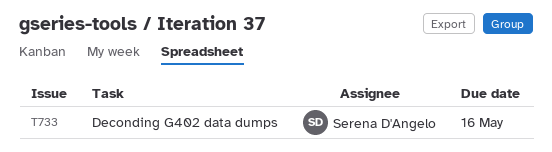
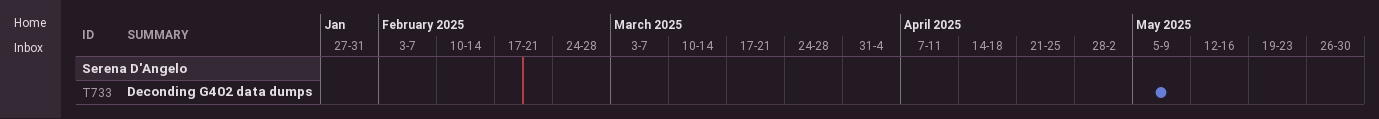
T733, due: May 16 -> May 9

